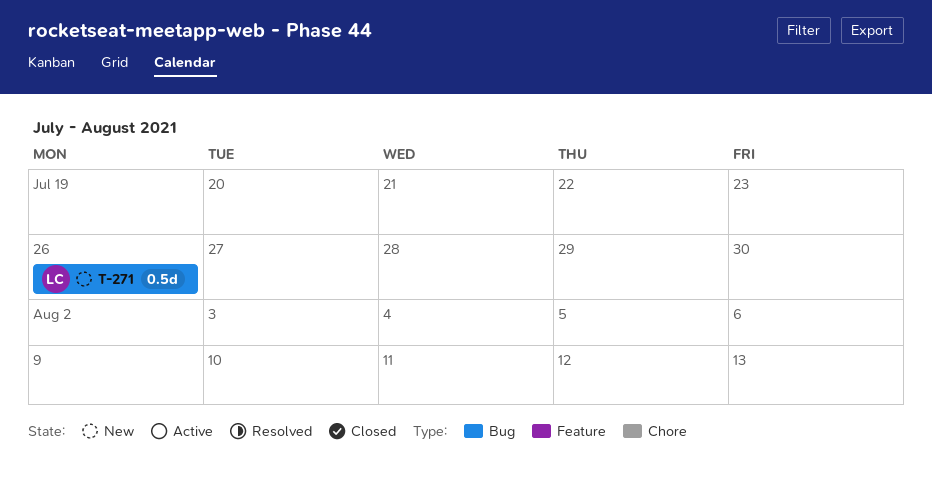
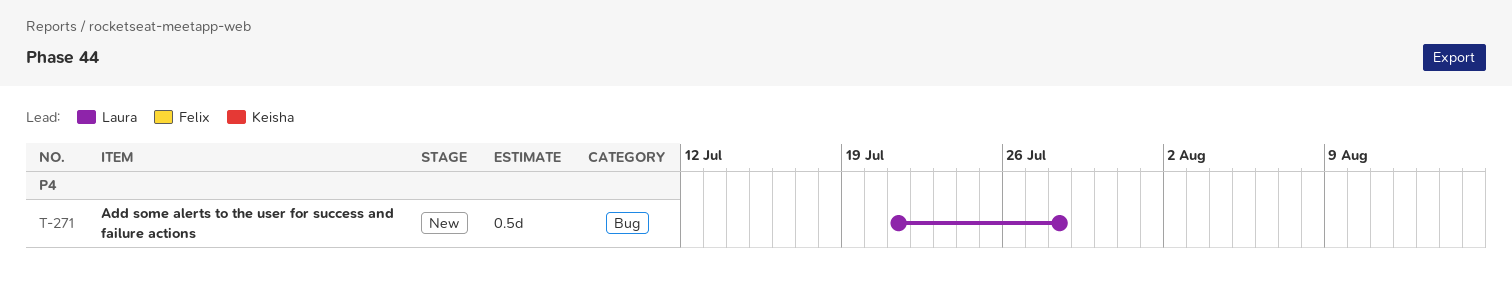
T-271, start: Jul 26 -> Jul 21
T-271, due: Jul 26 -> Jul 28

